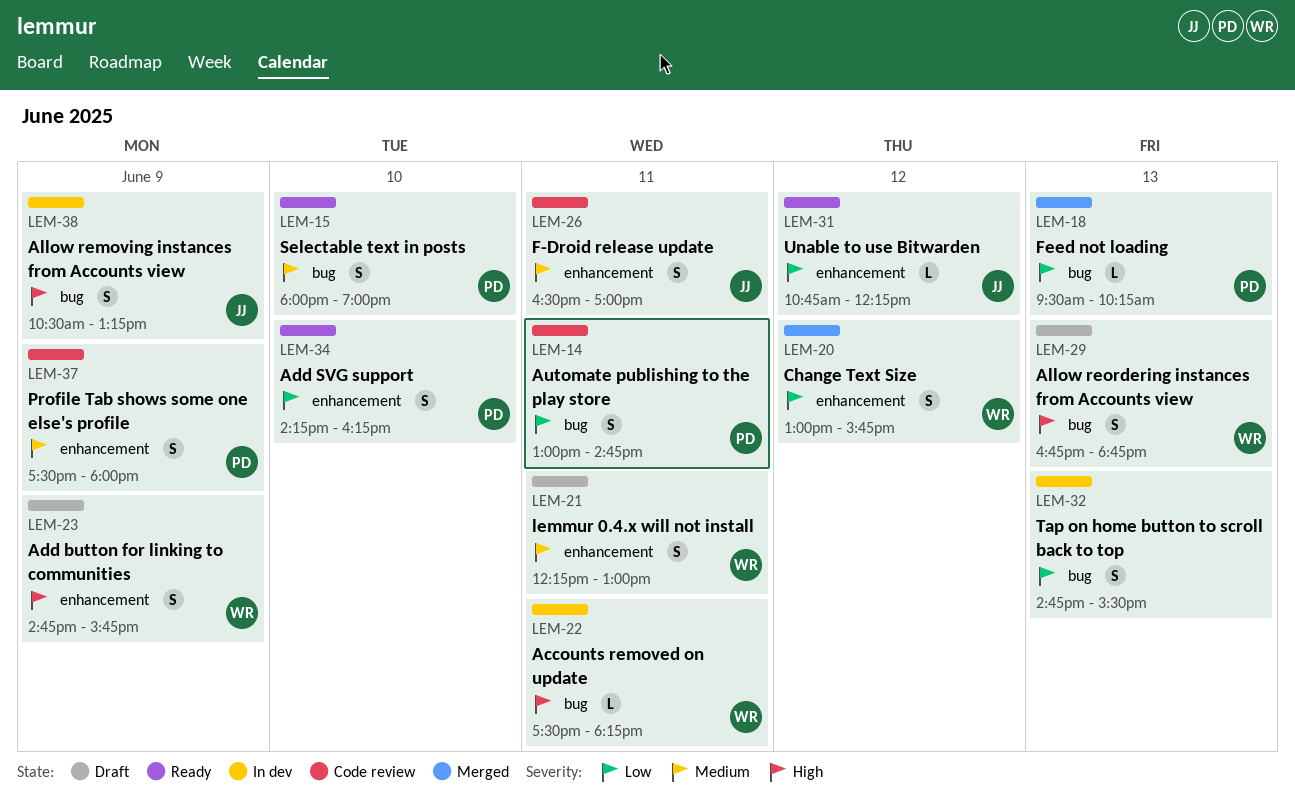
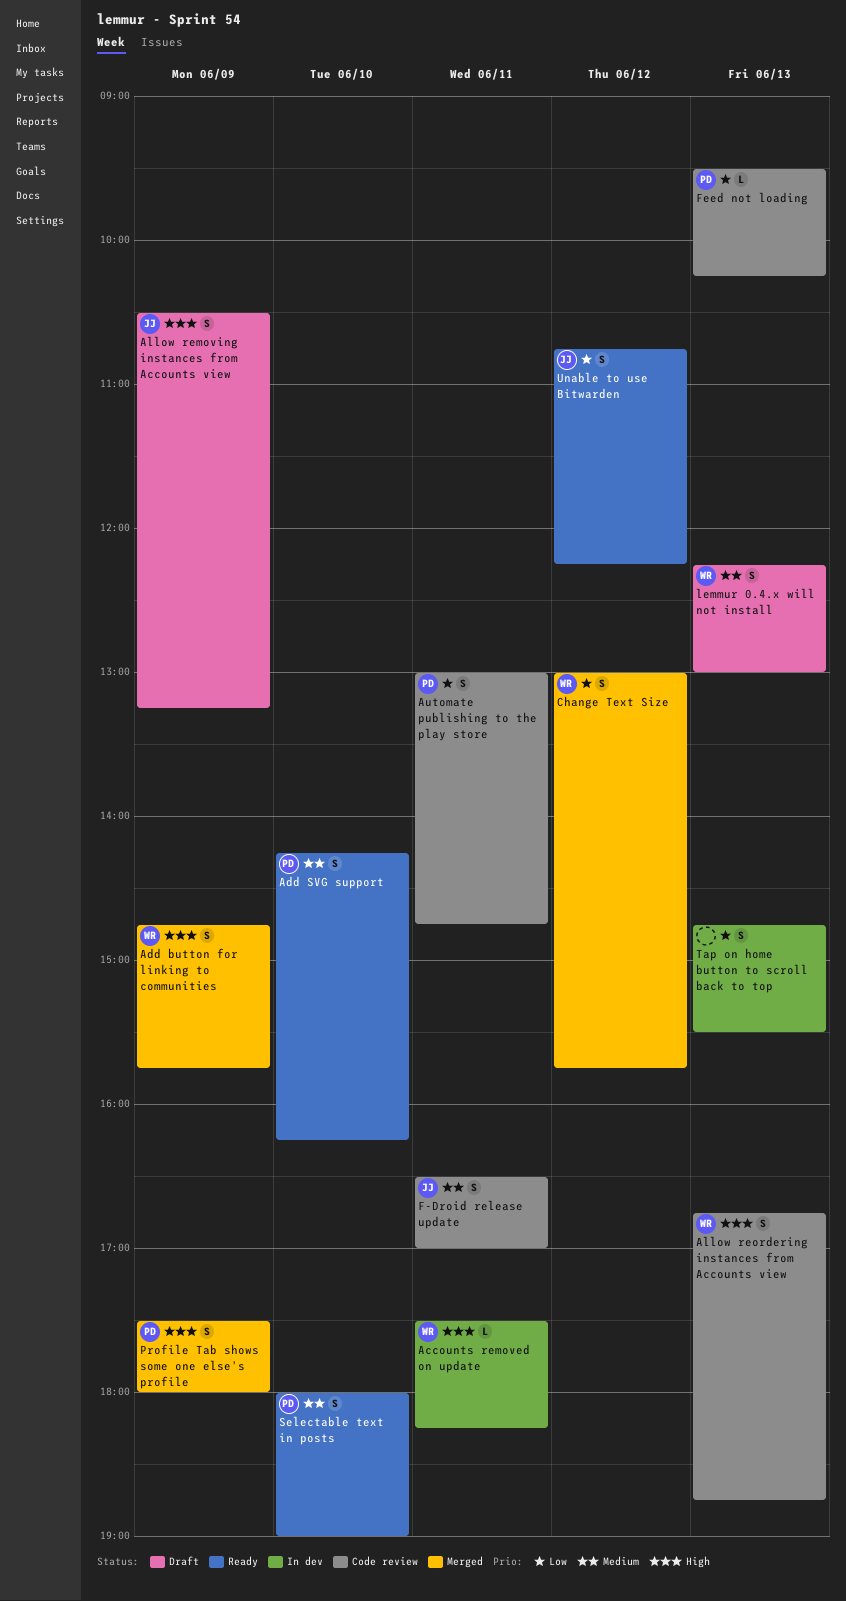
Add button for linking to communities, status: Draft -> Merged
Add SVG support, priority: Low -> Medium
Allow removing instances from Accounts view, status: In dev -> Draft
Allow reordering instances from Accounts view, status: Draft -> Code review
Feed not loading, status: Merged -> Code review
lemmur 0.4.x will not install, day: Jun 11 -> Jun 13
Profile Tab shows some one else's profile, status: Code review -> Merged
Profile Tab shows some one else's profile, priority: Medium -> High
Unable to use Bitwarden, estimate: L -> S

